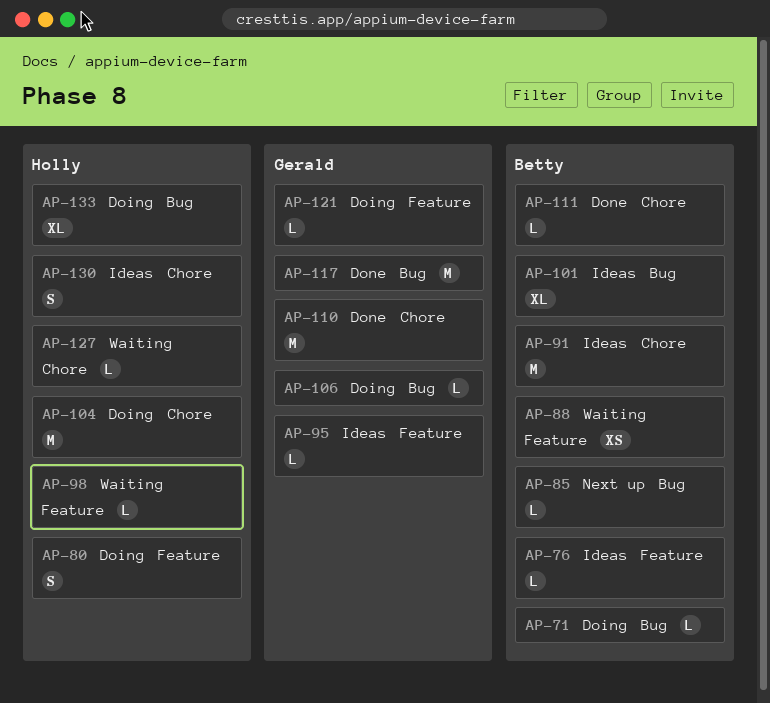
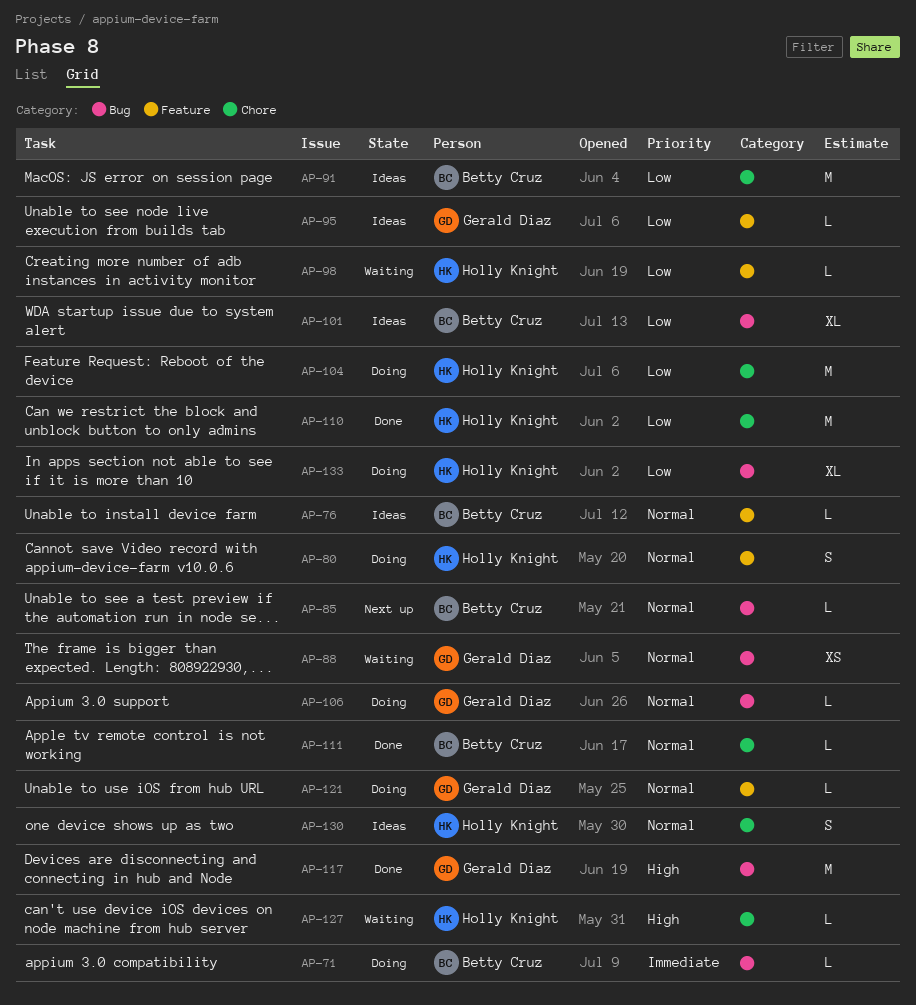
AP-88, owner: Betty Cruz -> Gerald Diaz
AP-88, label: Feature -> Bug
AP-110, owner: Gerald Diaz -> Holly Knight

